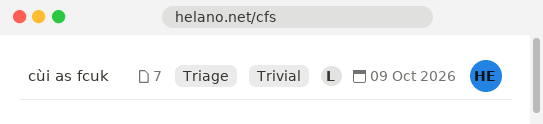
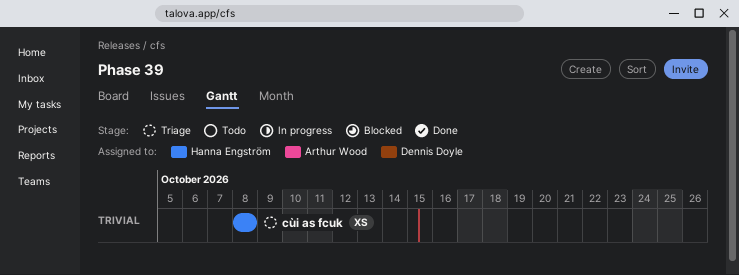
cùi as fcuk, estimate: L -> XS
cùi as fcuk, due: Oct 9 -> Oct 8

